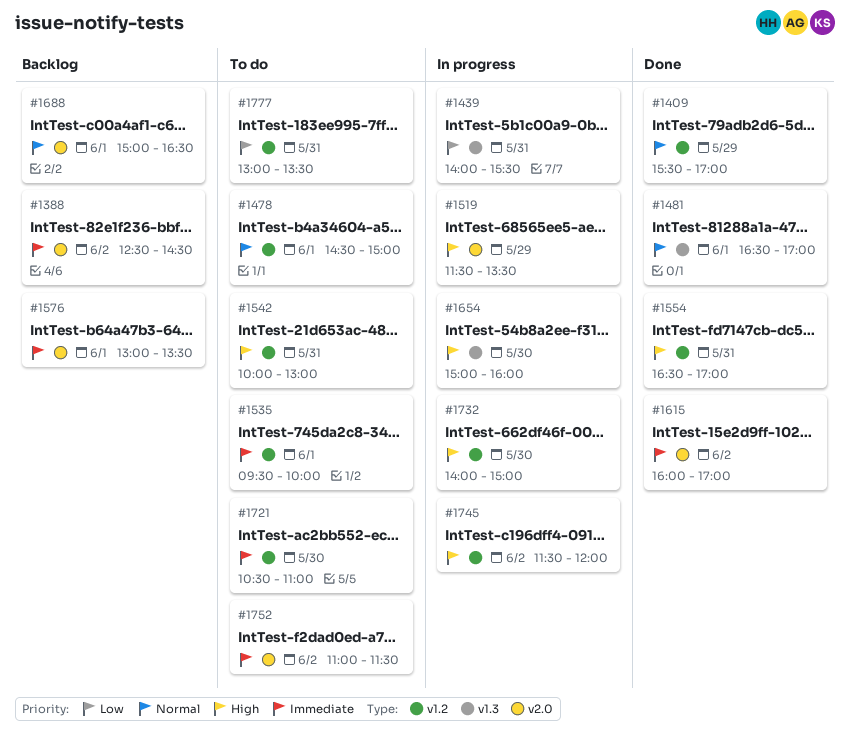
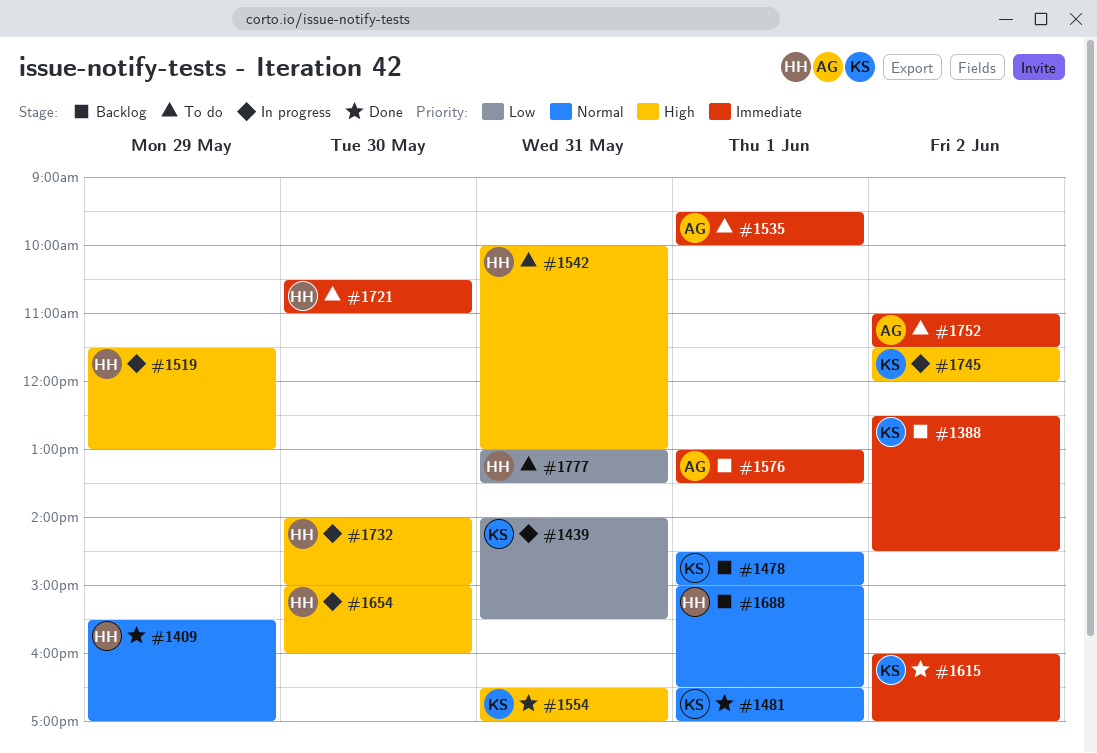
#1478, status: To do -> Backlog
#1519, ends: 13:30 -> 13:00

